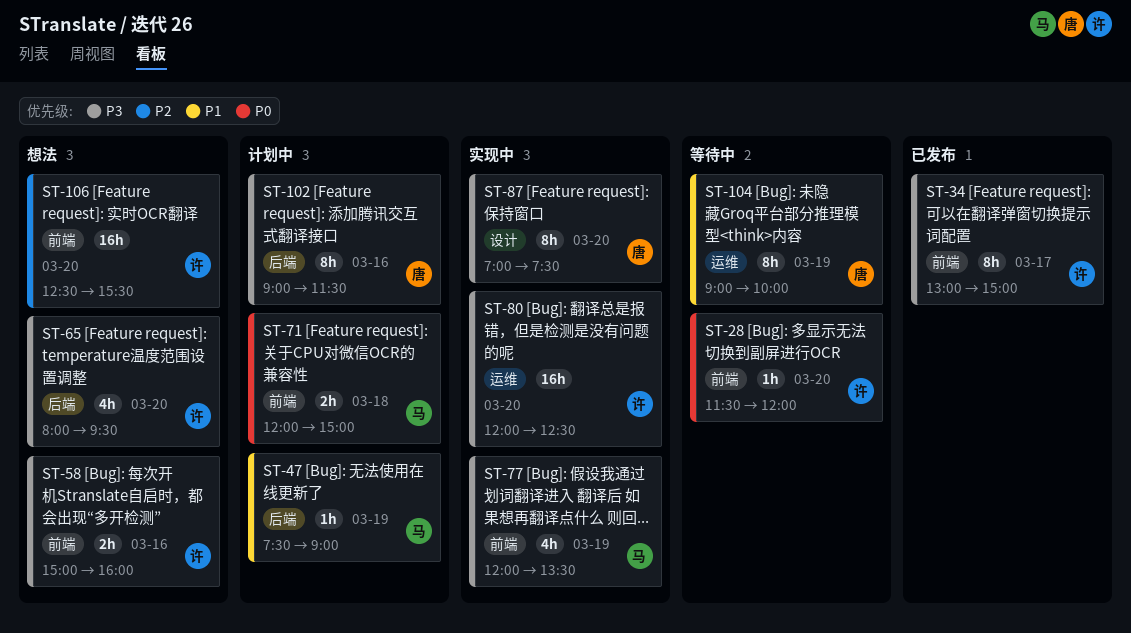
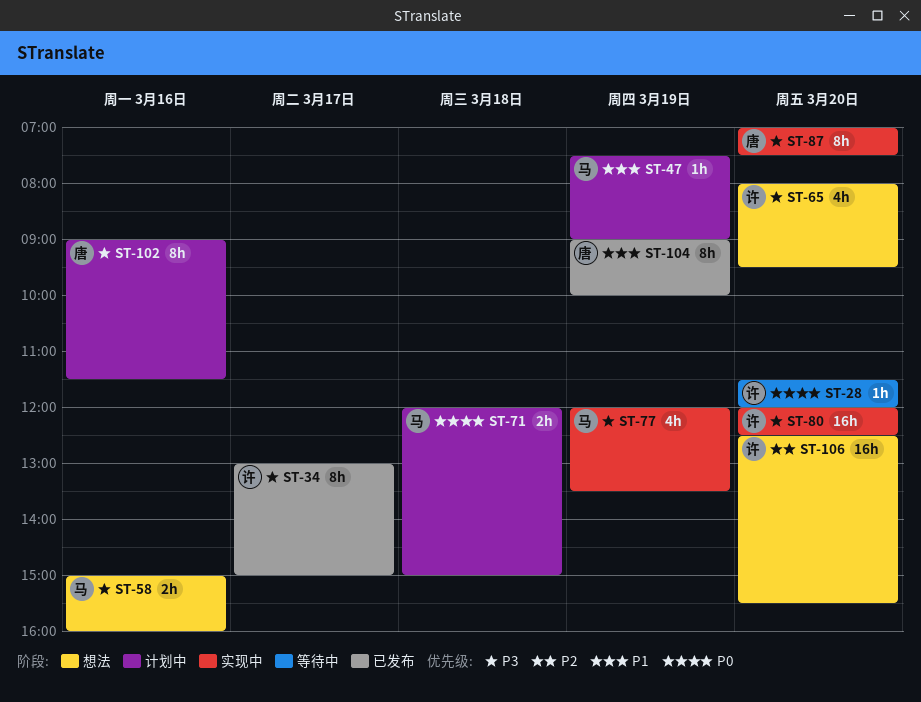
ST-58, owner: 许 -> 马
ST-104, status: 等待中 -> 已发布

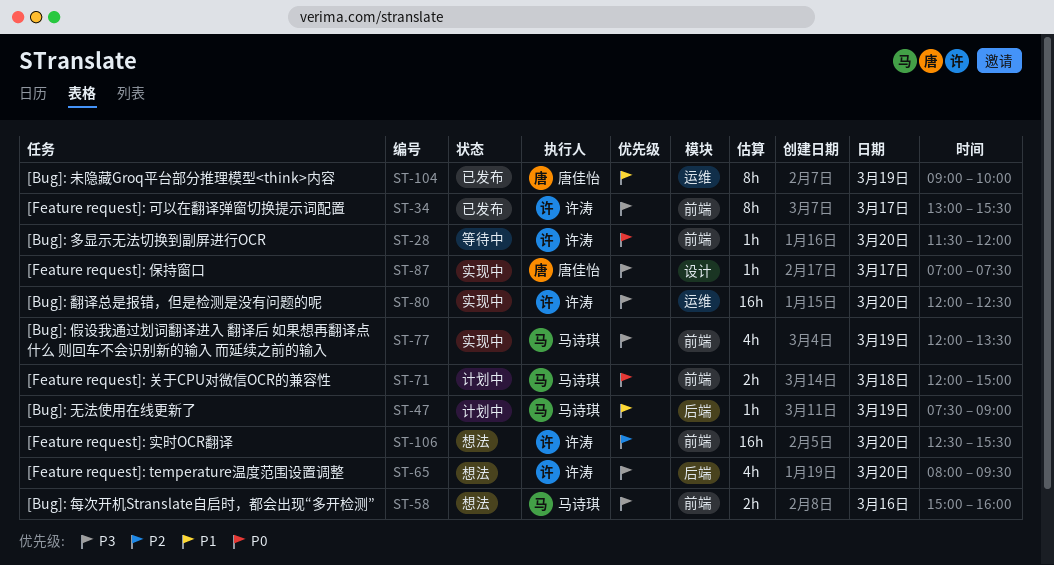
ST-34, ends: 15:00 -> 15:30
ST-87, estimate: 8h -> 1h
ST-87, day: Mar 20 -> Mar 17
ST-102: present -> none

